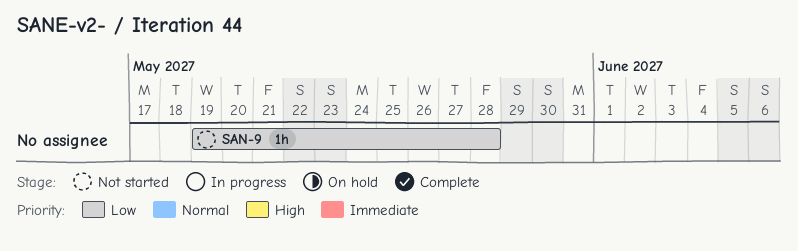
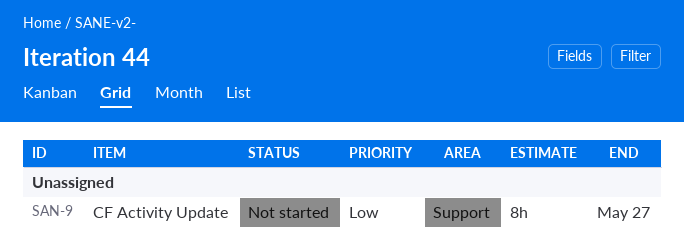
SAN-9, estimate: 1h -> 8h
SAN-9, due: May 28 -> May 27

